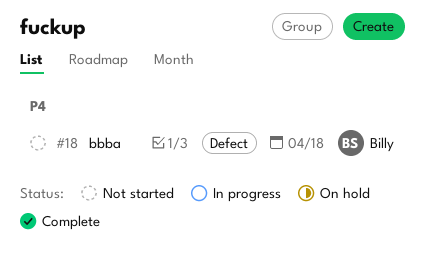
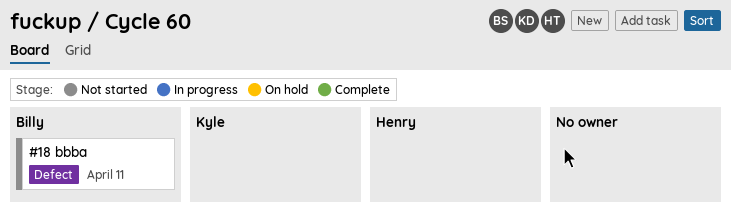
#18, due: Apr 18 -> Apr 11

